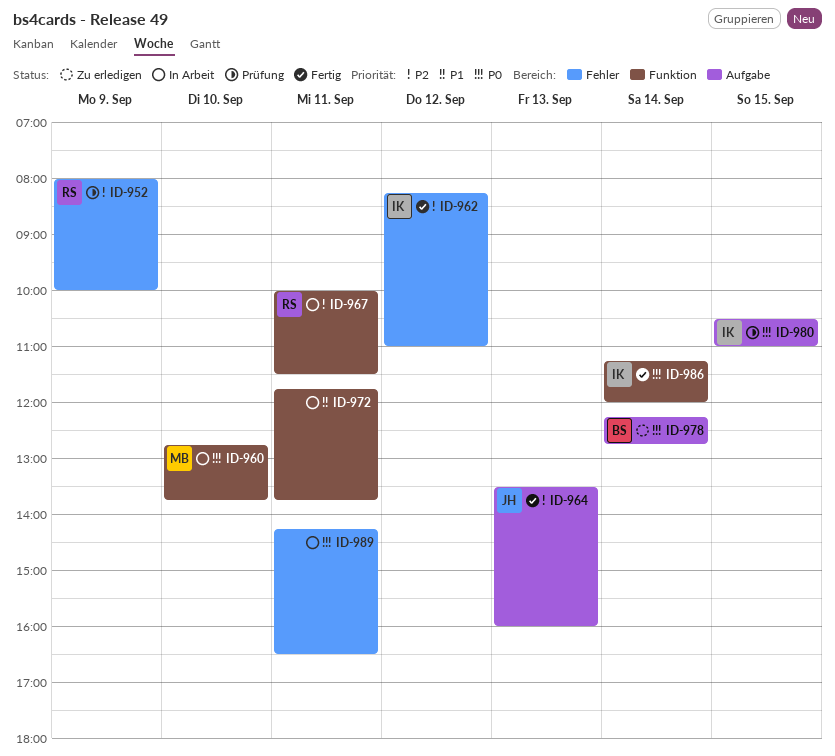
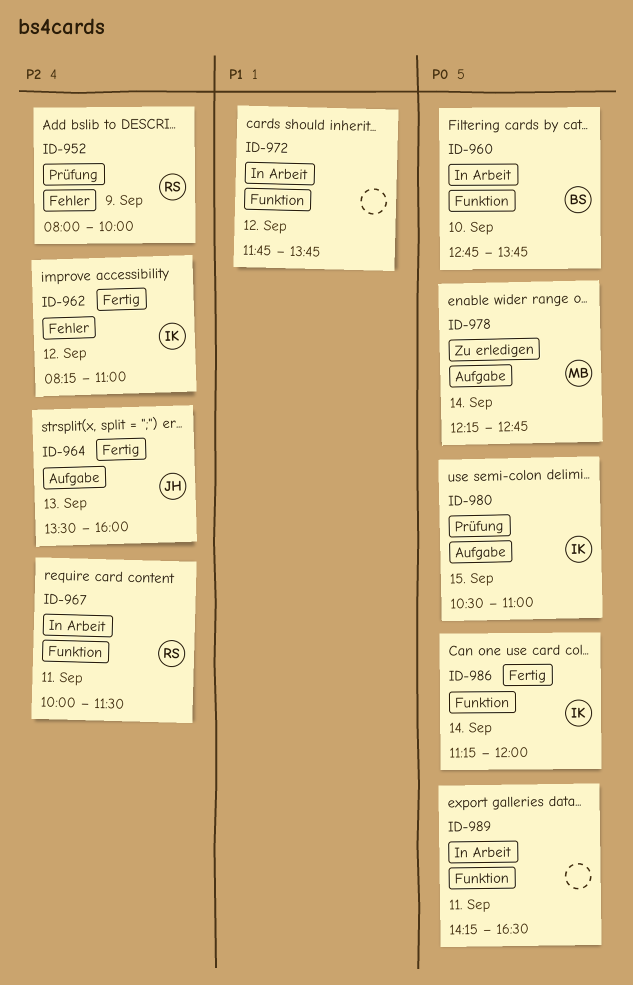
ID-960, owner: MB -> BS
ID-972, day: Sep 11 -> Sep 12
ID-978, owner: BS -> MB
ID-989, label: Fehler -> Funktion

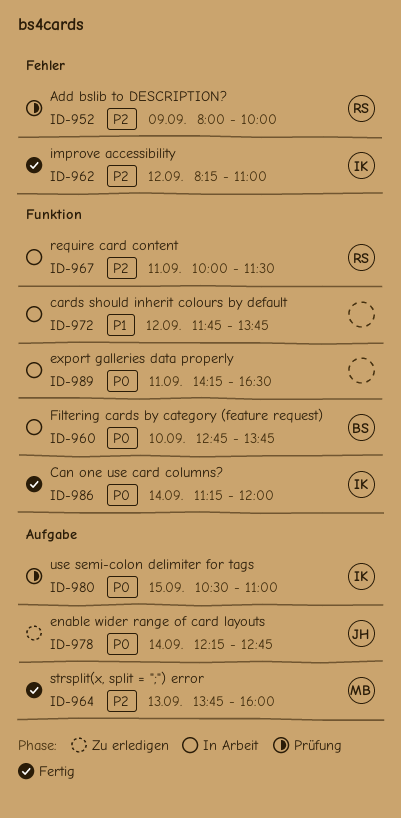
ID-964, owner: JH -> MB
ID-964, begins: 13:30 -> 13:45
ID-978, owner: MB -> JH

